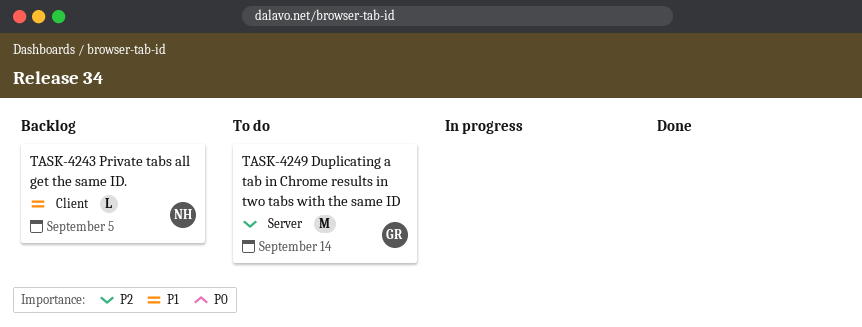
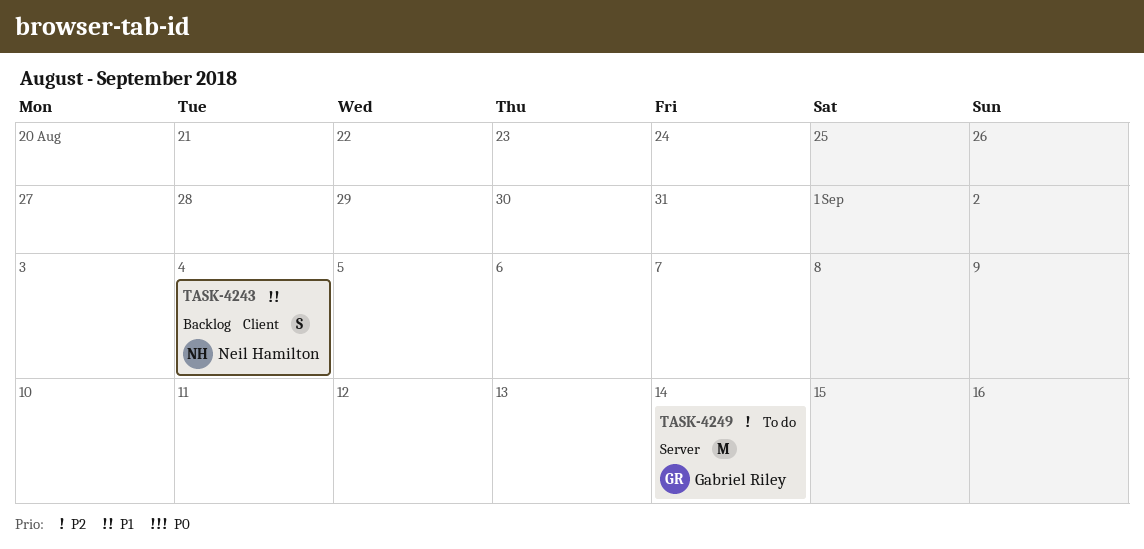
TASK-4243, estimate: L -> S
TASK-4243, due: Sep 5 -> Sep 4

